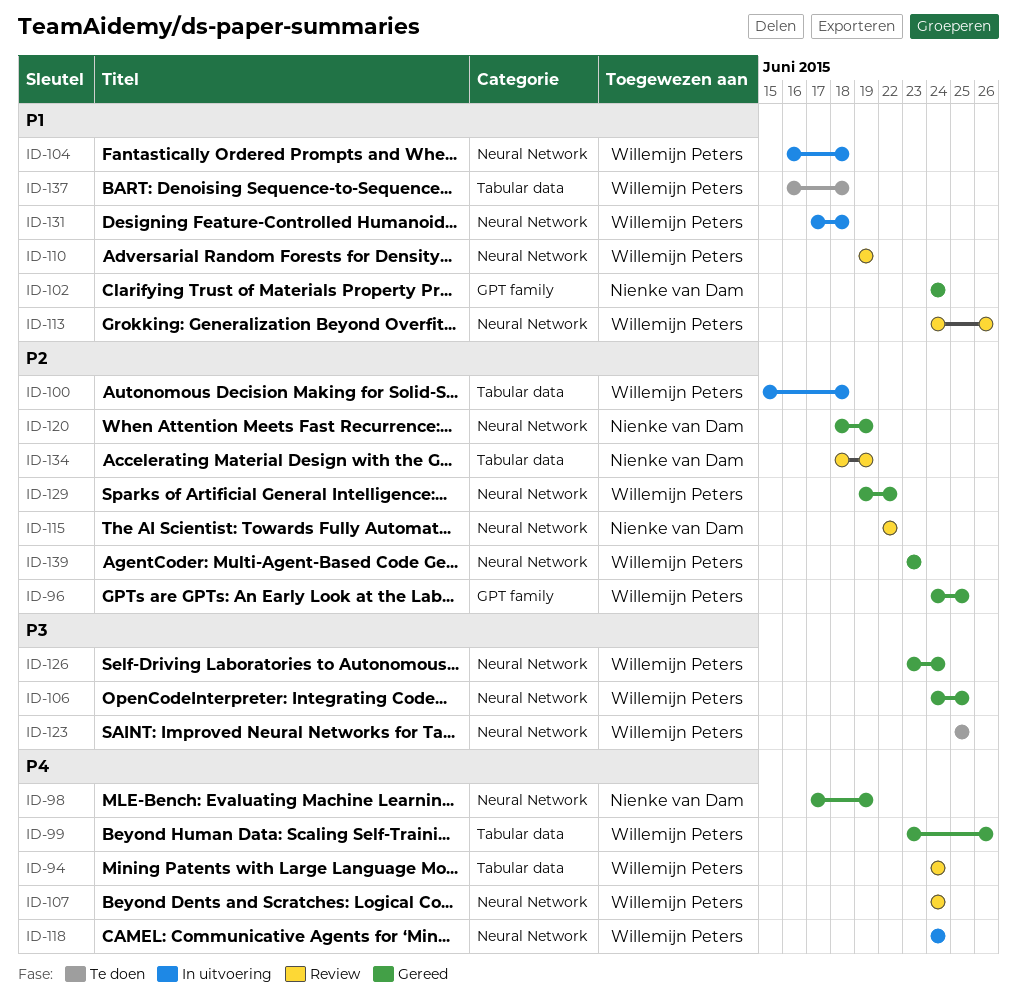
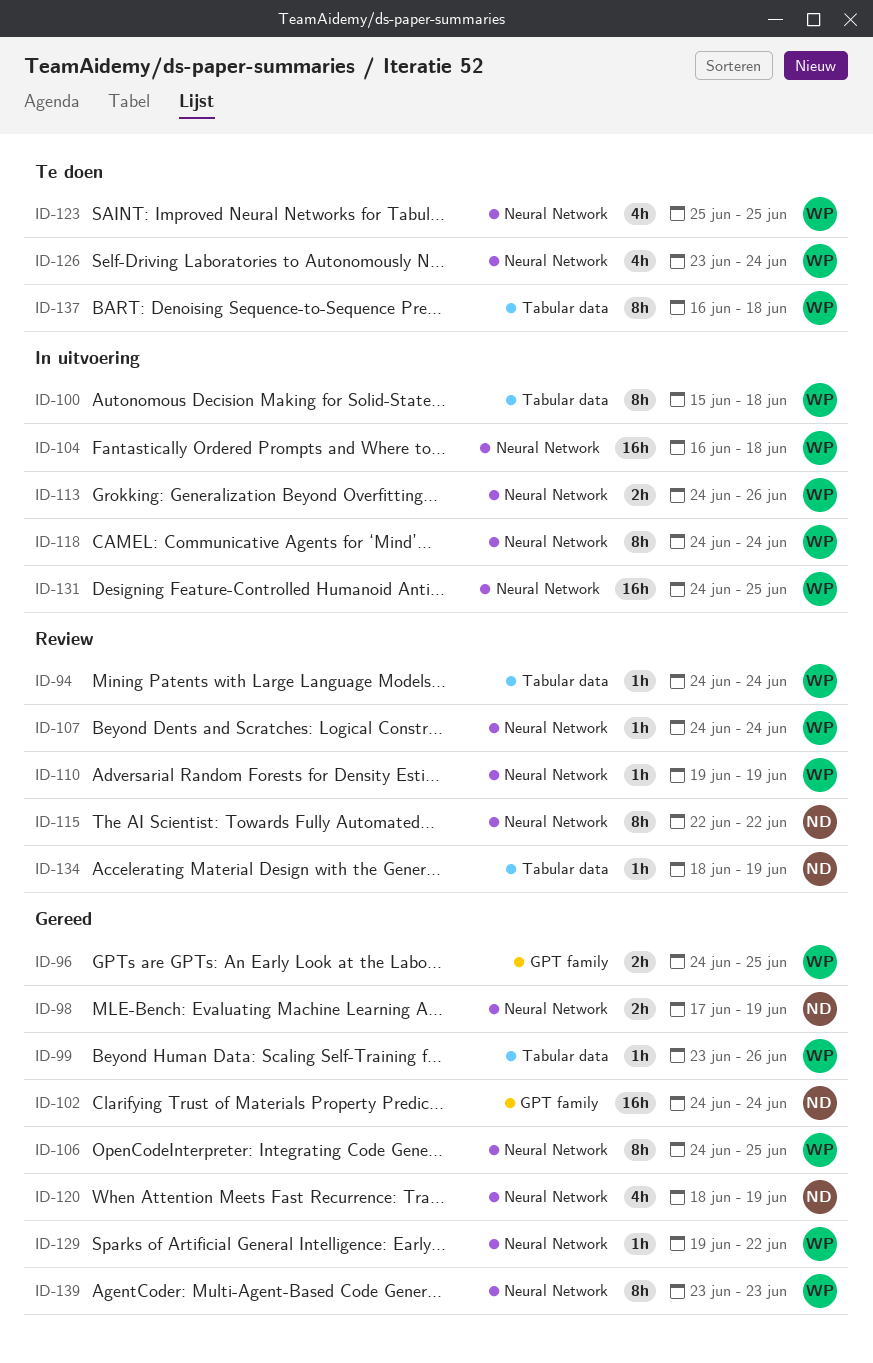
ID-113, status: Review -> In uitvoering
ID-126, status: Gereed -> Te doen
ID-131, start: Jun 17 -> Jun 24
ID-131, due: Jun 18 -> Jun 25

